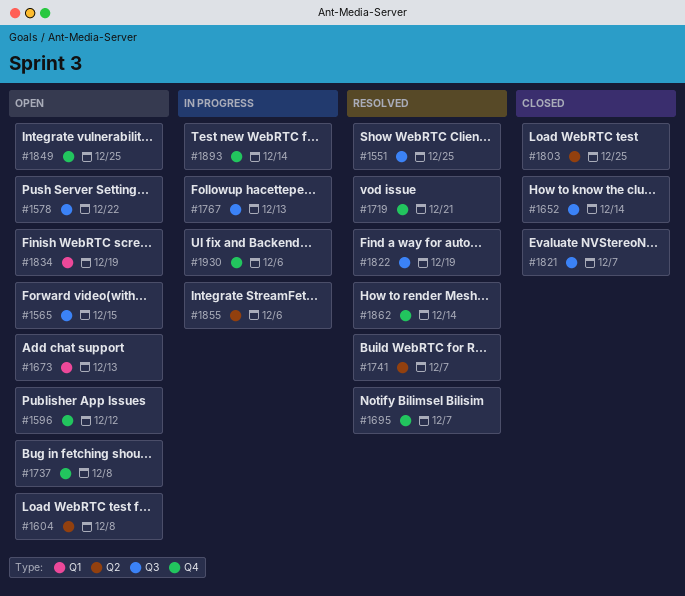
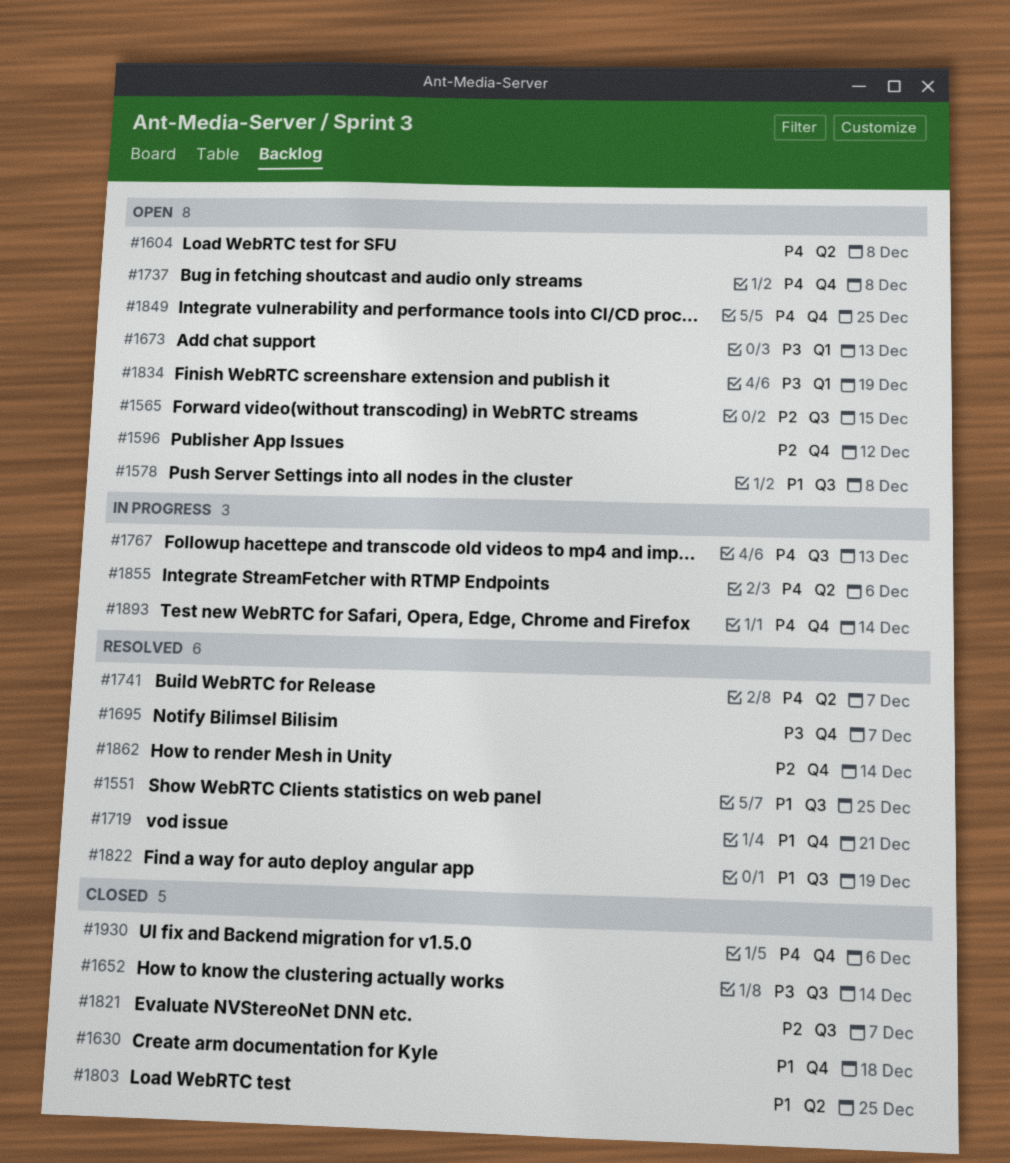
#1578, due: Dec 22 -> Dec 8
#1630: none -> present
#1930, status: In progress -> Closed

